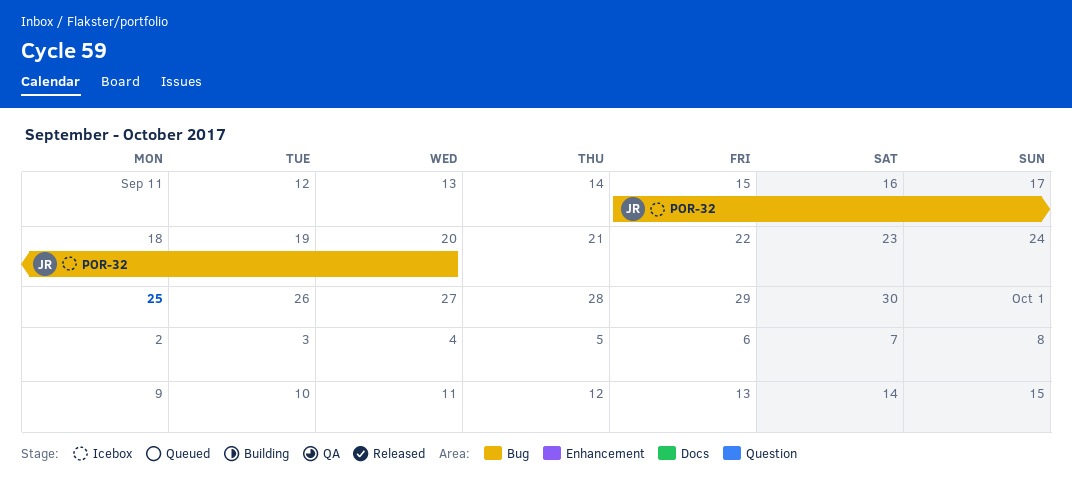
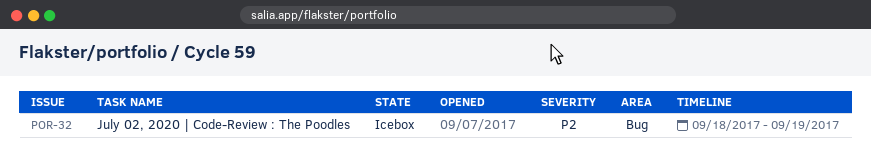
POR-32, start: Sep 15 -> Sep 18
POR-32, due: Sep 20 -> Sep 19

